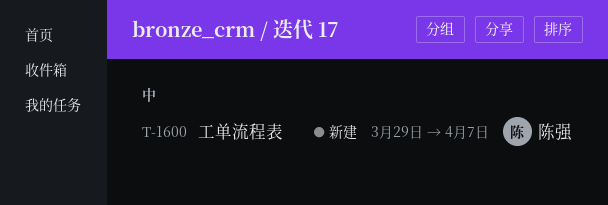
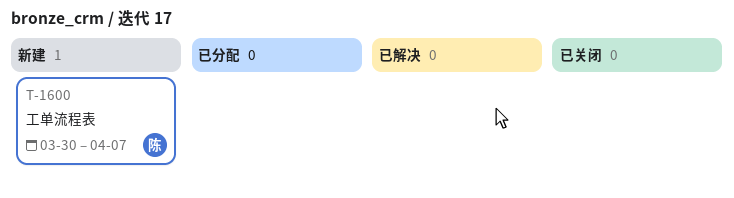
T-1600, start: Mar 29 -> Mar 30

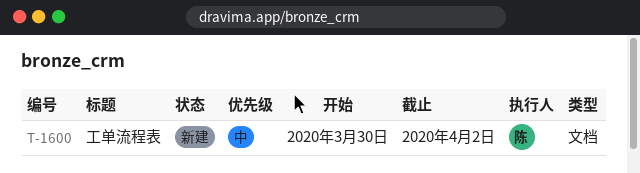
T-1600, due: Apr 7 -> Apr 2

